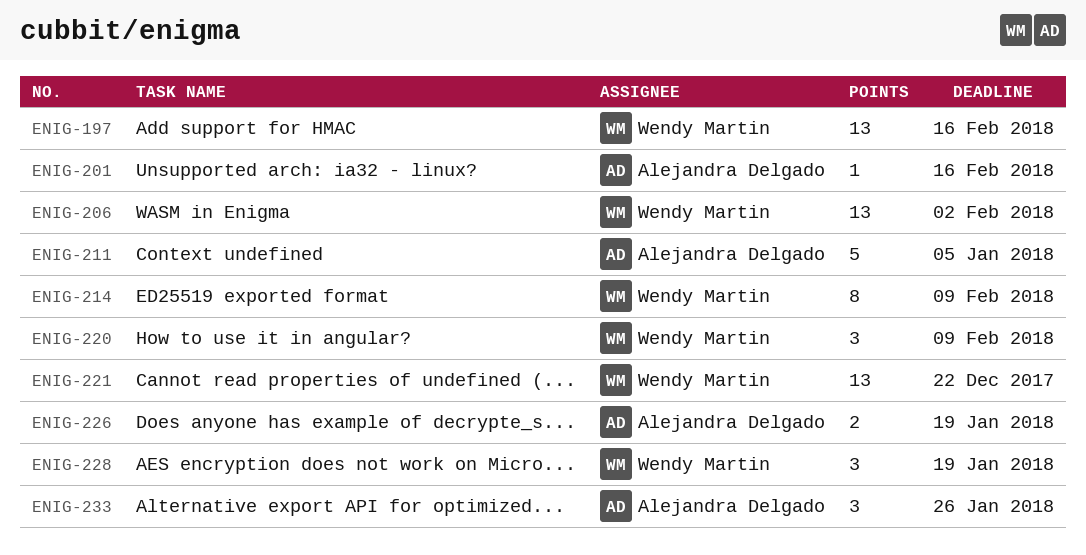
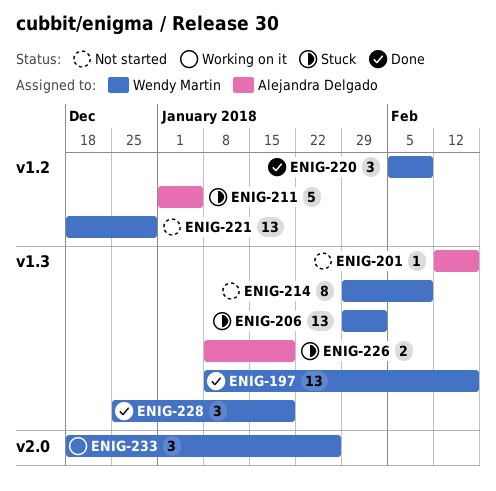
ENIG-221, due: Dec 22 -> Dec 29
ENIG-233, owner: Alejandra Delgado -> Wendy Martin

